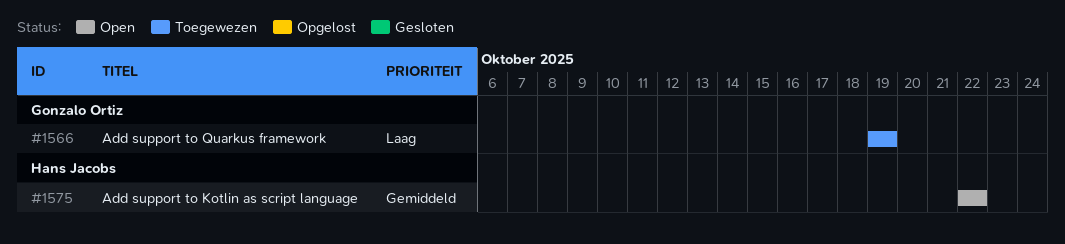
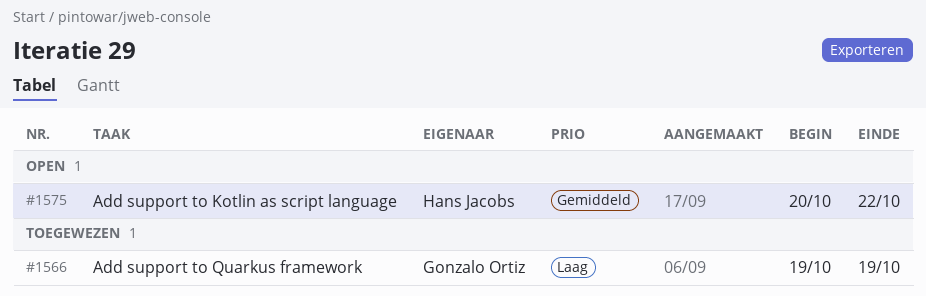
#1575, start: Oct 22 -> Oct 20

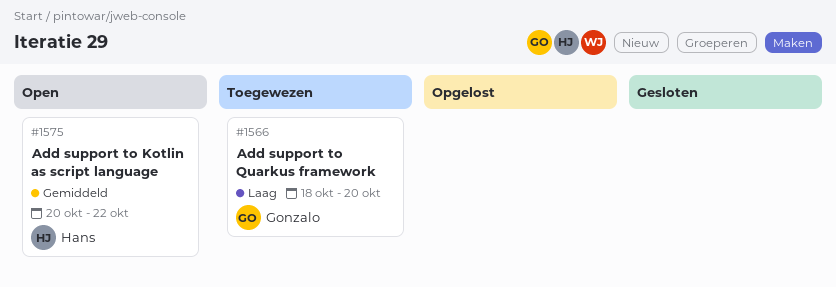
#1566, start: Oct 19 -> Oct 18
#1566, due: Oct 19 -> Oct 20

